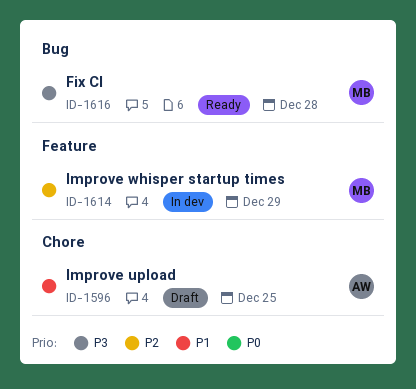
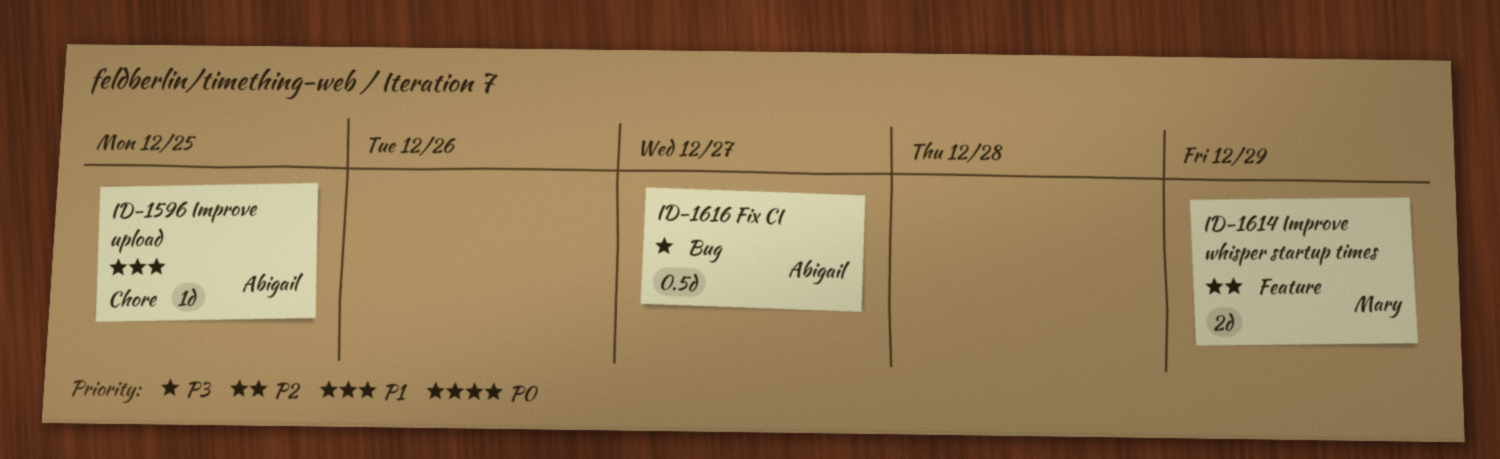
ID-1616, owner: Mary -> Abigail
ID-1616, due: Dec 28 -> Dec 27

